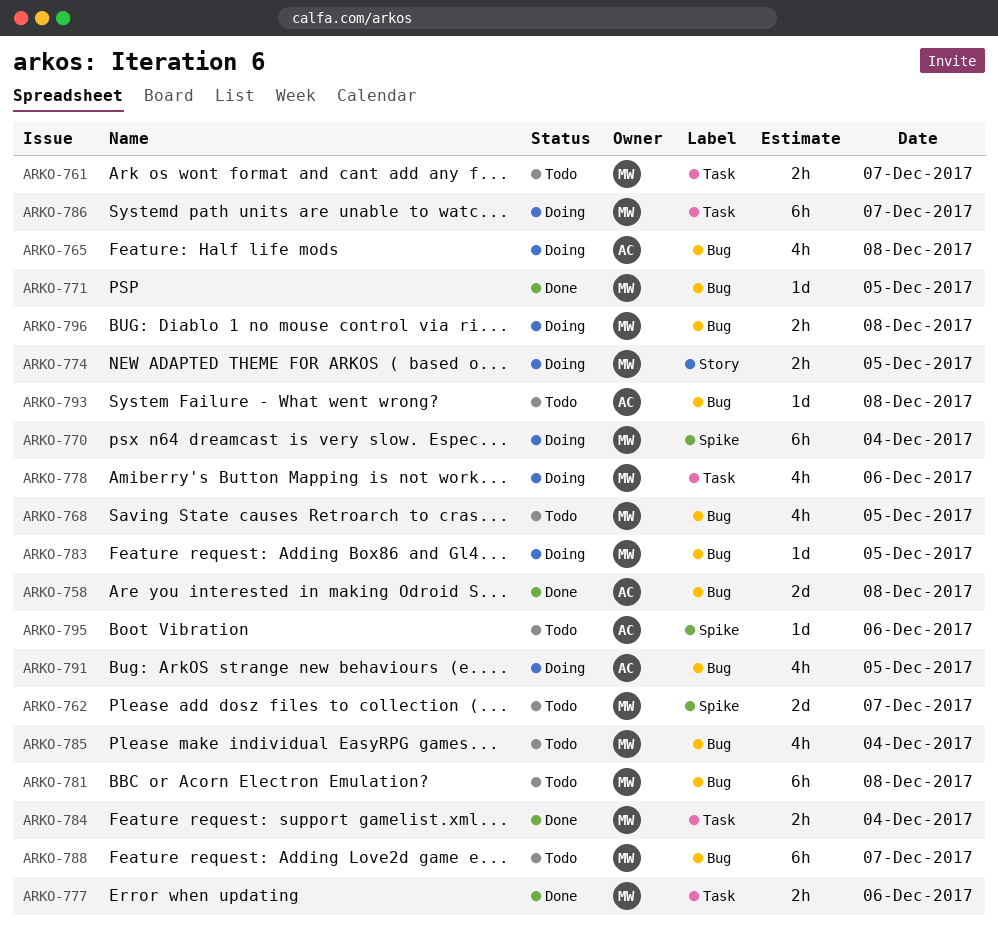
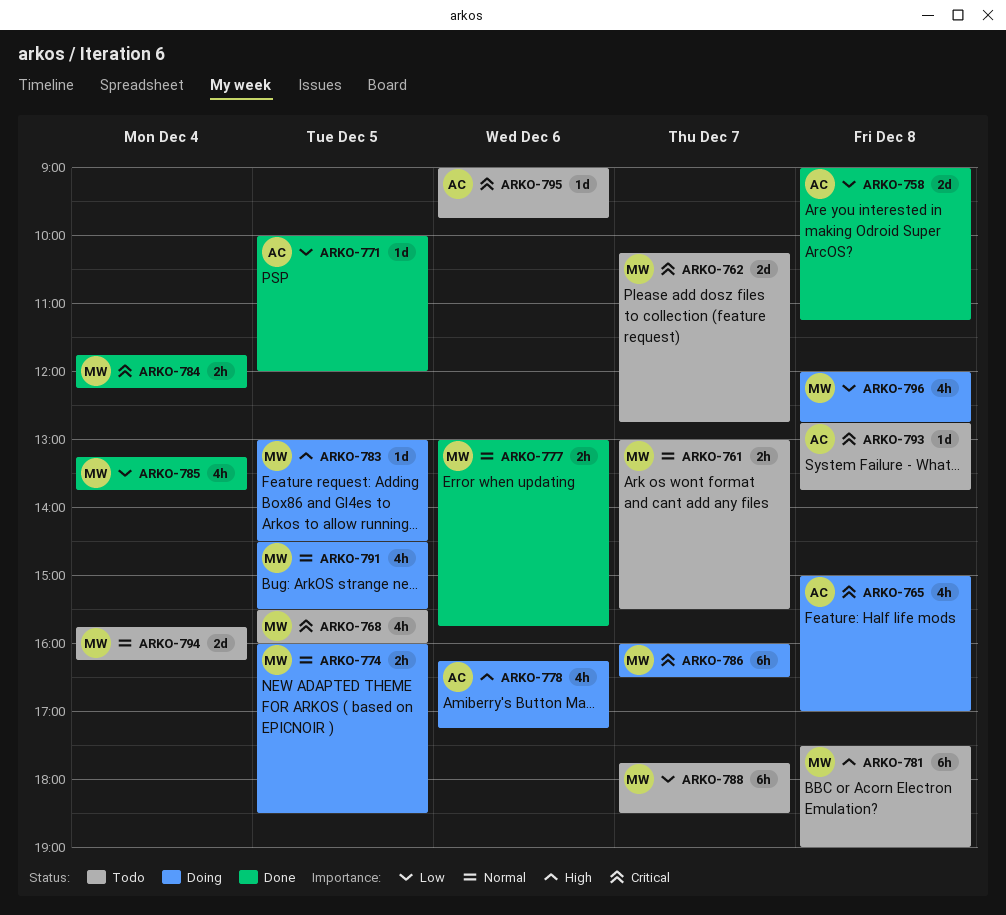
ARKO-770: present -> none
ARKO-771, owner: MW -> AC
ARKO-778, owner: MW -> AC
ARKO-785, status: Todo -> Done
ARKO-791, owner: AC -> MW
ARKO-794: none -> present
ARKO-796, estimate: 2h -> 4h

